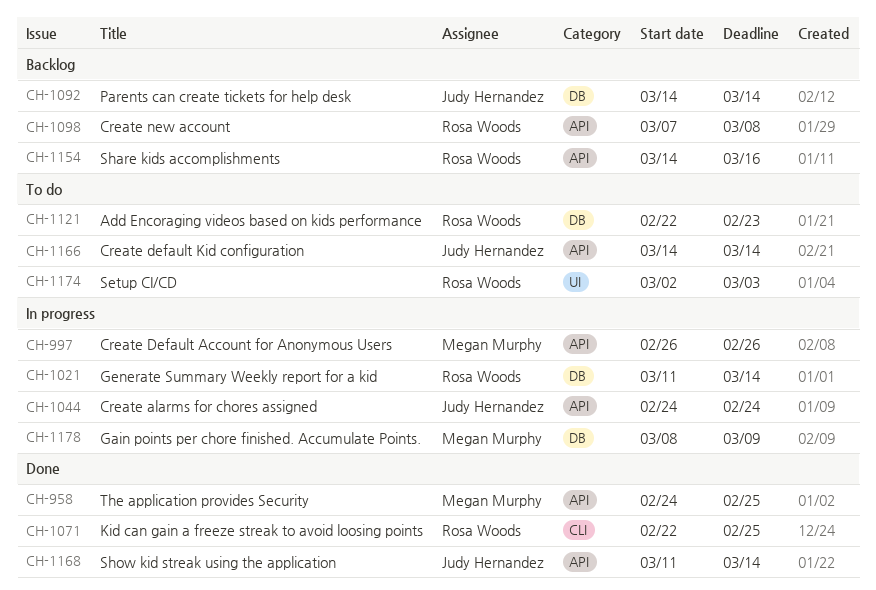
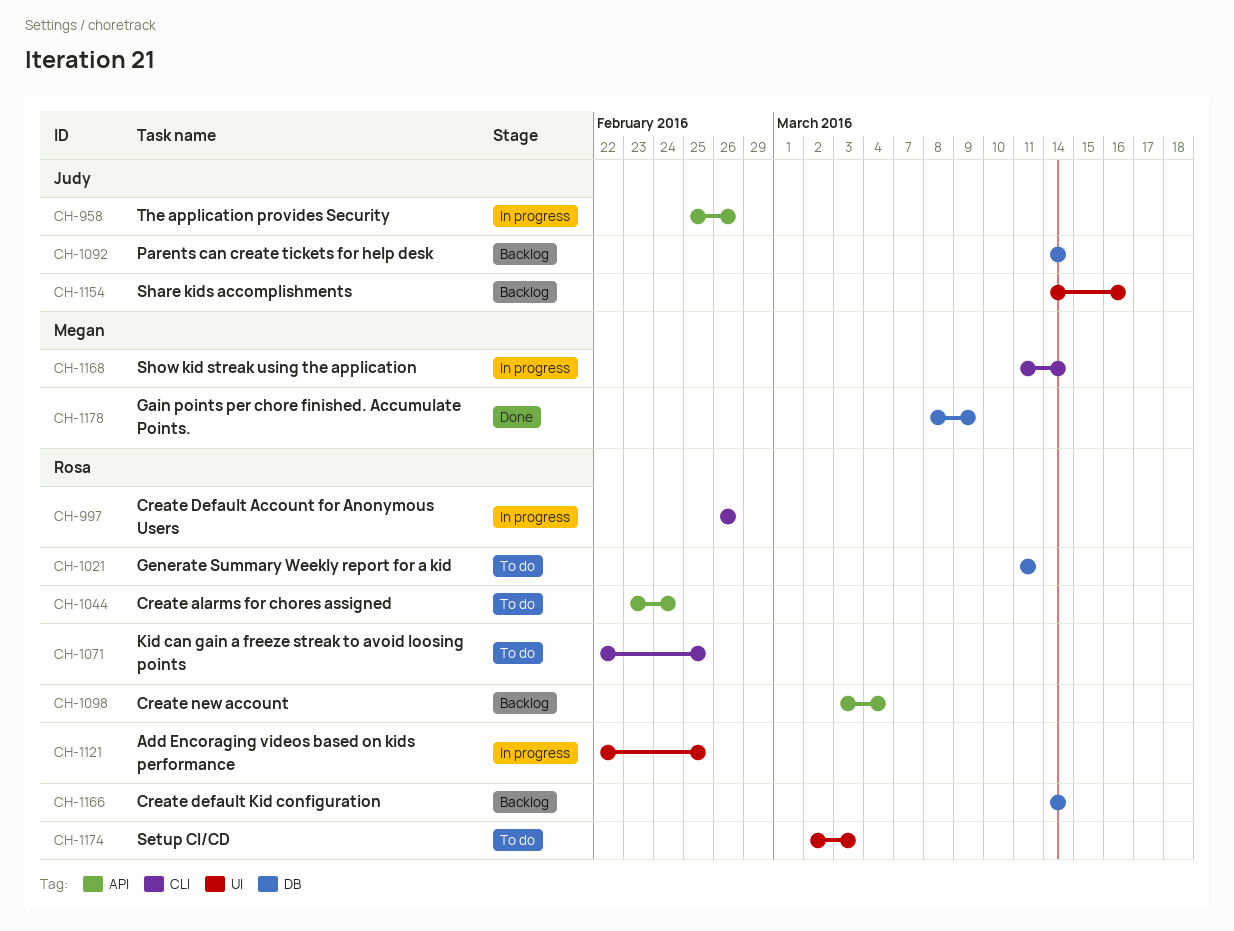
CH-958, status: Done -> In progress
CH-958, owner: Megan Murphy -> Judy Hernandez
CH-958, start: Feb 24 -> Feb 25
CH-958, due: Feb 25 -> Feb 26
CH-997, owner: Megan Murphy -> Rosa Woods
CH-997, label: API -> CLI
CH-1021, status: In progress -> To do
CH-1021, due: Mar 14 -> Mar 11
CH-1044, status: In progress -> To do
CH-1044, owner: Judy Hernandez -> Rosa Woods
CH-1044, start: Feb 24 -> Feb 23
CH-1071, status: Done -> To do
CH-1098, start: Mar 7 -> Mar 3
CH-1098, due: Mar 8 -> Mar 4
CH-1121, status: To do -> In progress
CH-1121, label: DB -> UI
CH-1121, due: Feb 23 -> Feb 25
CH-1154, owner: Rosa Woods -> Judy Hernandez
CH-1154, label: API -> UI
CH-1166, status: To do -> Backlog
CH-1166, owner: Judy Hernandez -> Rosa Woods
CH-1166, label: API -> DB
CH-1168, status: Done -> In progress
CH-1168, owner: Judy Hernandez -> Megan Murphy
CH-1168, label: API -> CLI
CH-1178, status: In progress -> Done

